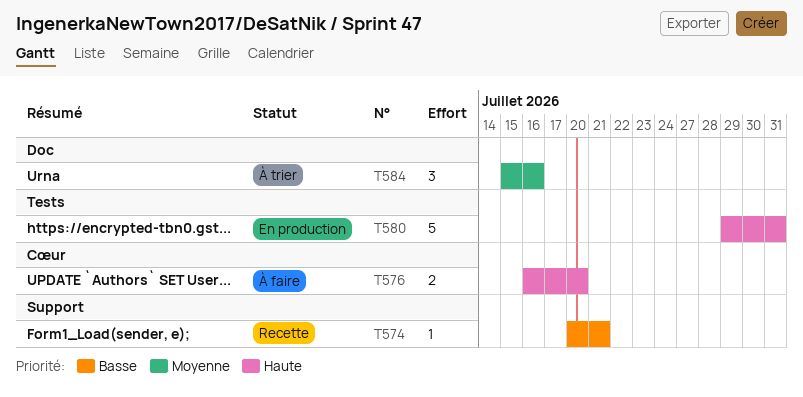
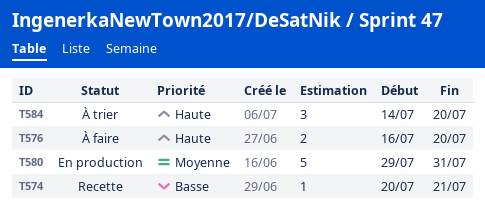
T580, priority: Haute -> Moyenne
T584, priority: Moyenne -> Haute
T584, start: Jul 15 -> Jul 14
T584, due: Jul 16 -> Jul 20

